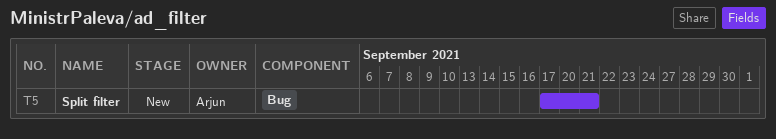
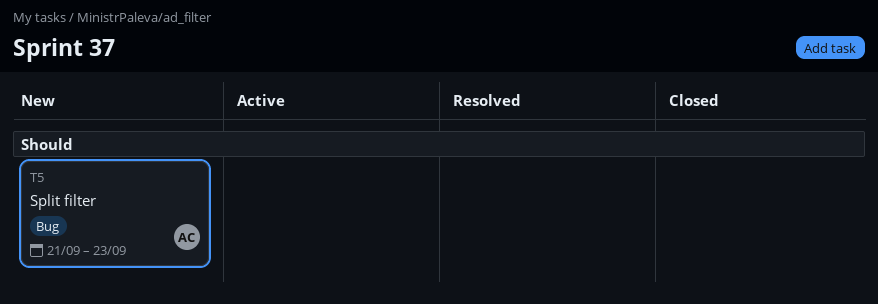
T5, start: Sep 17 -> Sep 21
T5, due: Sep 21 -> Sep 23

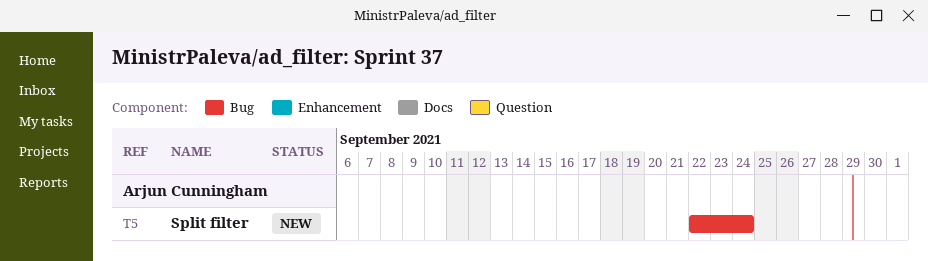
T5, start: Sep 21 -> Sep 22
T5, due: Sep 23 -> Sep 24

